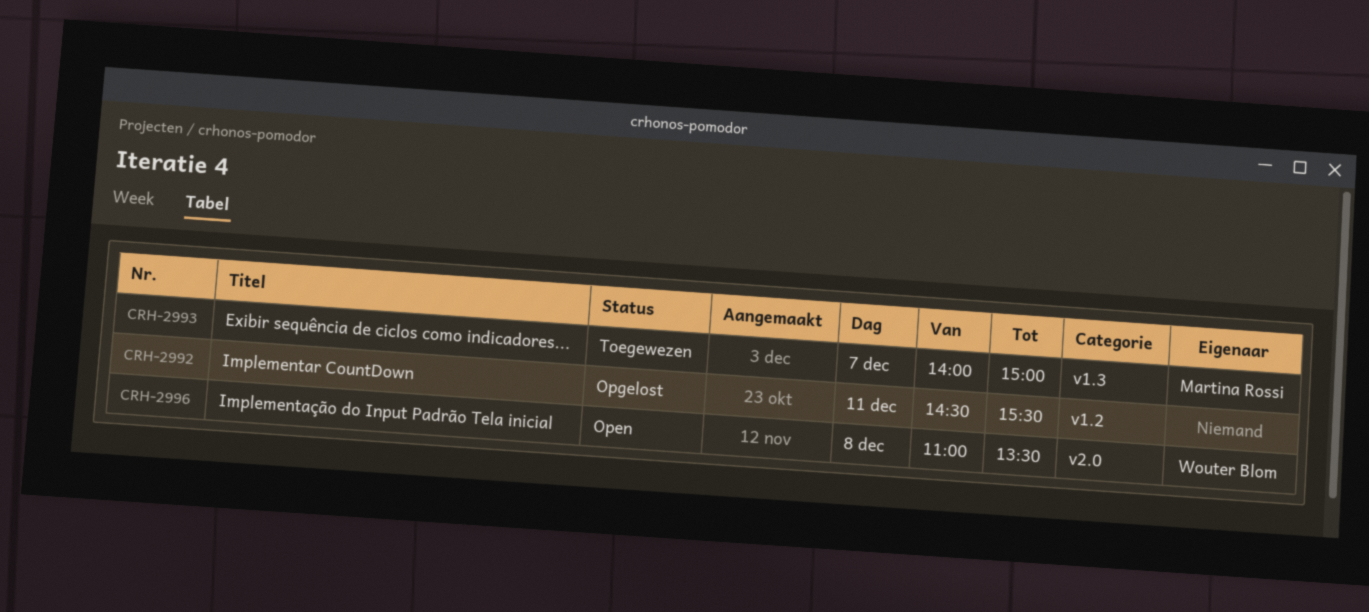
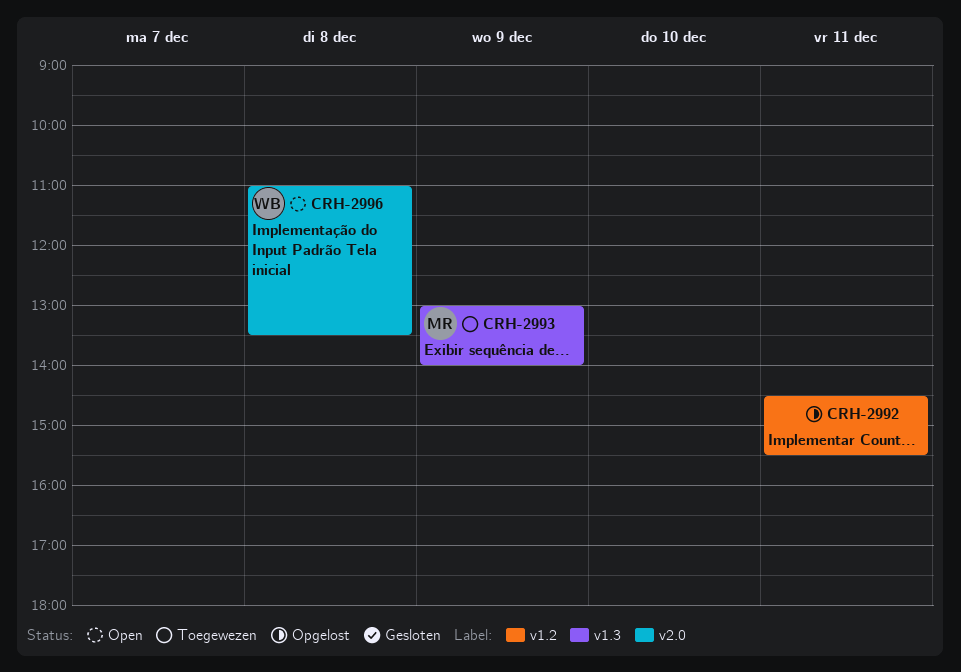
CRH-2993, day: Dec 7 -> Dec 9
CRH-2993, begins: 14:00 -> 13:00
CRH-2993, ends: 15:00 -> 14:00

